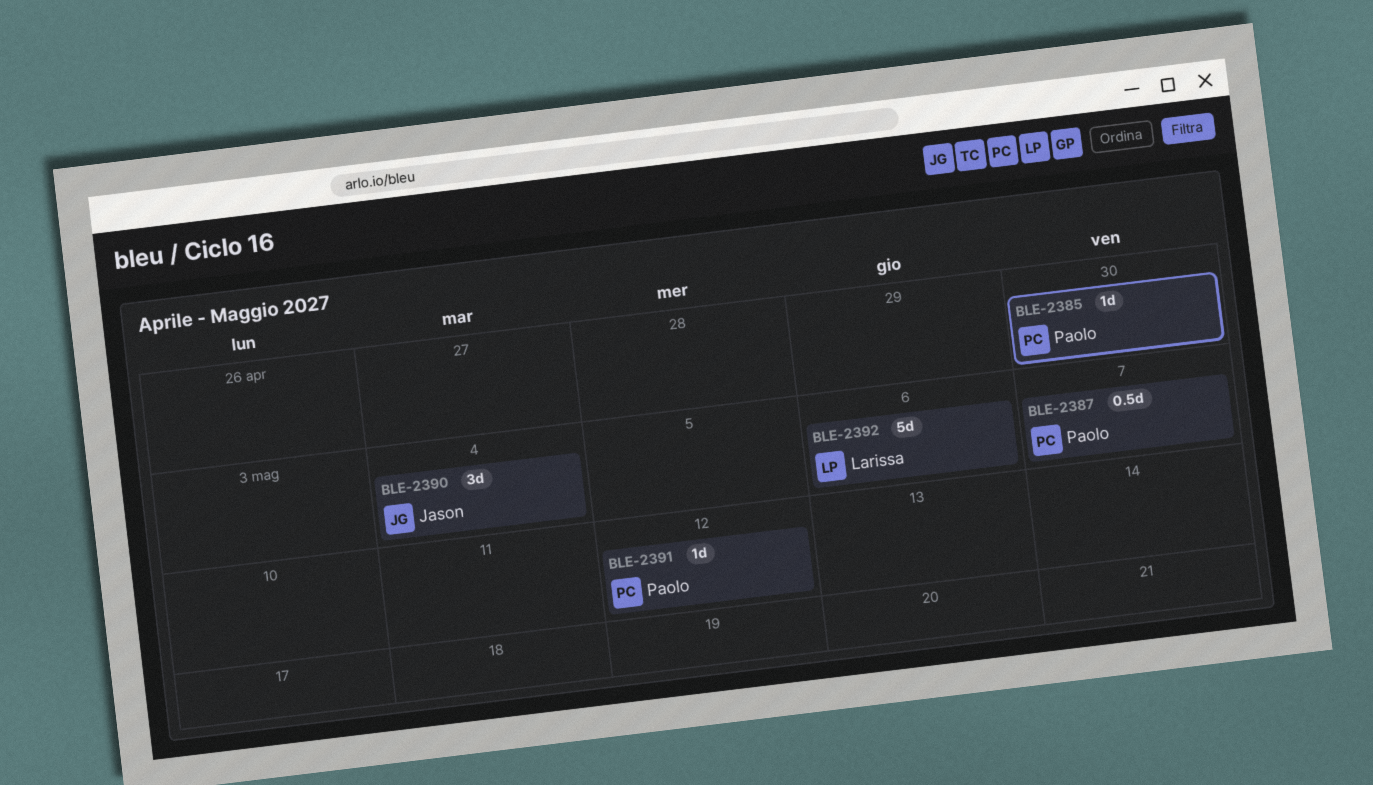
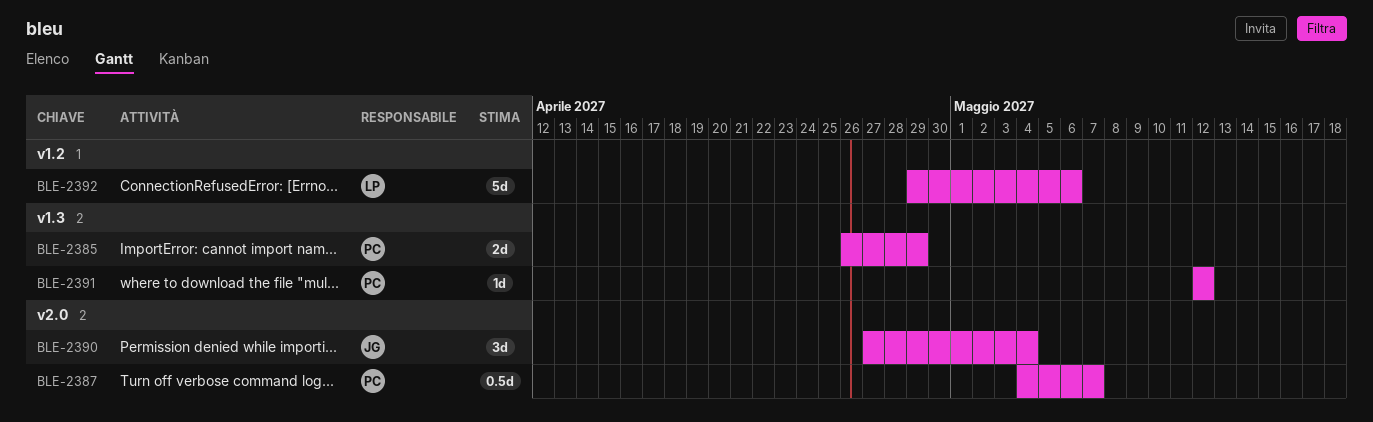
BLE-2385, estimate: 1d -> 2d
BLE-2385, due: Apr 30 -> Apr 29

